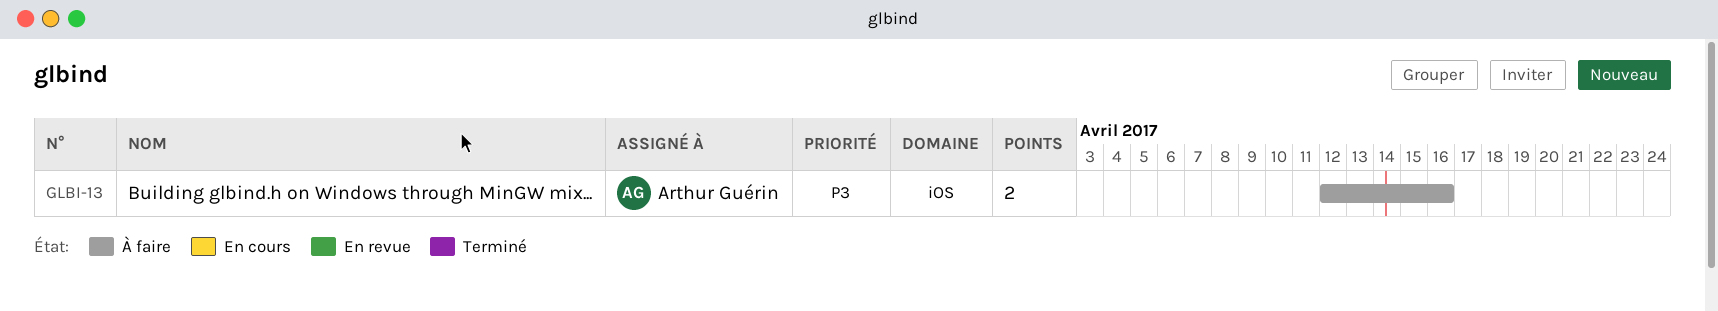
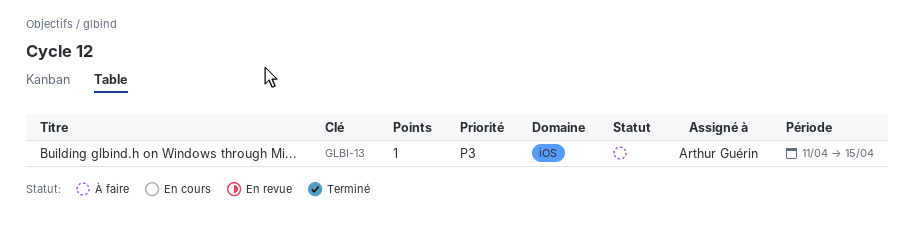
GLBI-13, estimate: 2 -> 1
GLBI-13, start: Apr 12 -> Apr 11
GLBI-13, due: Apr 16 -> Apr 15

